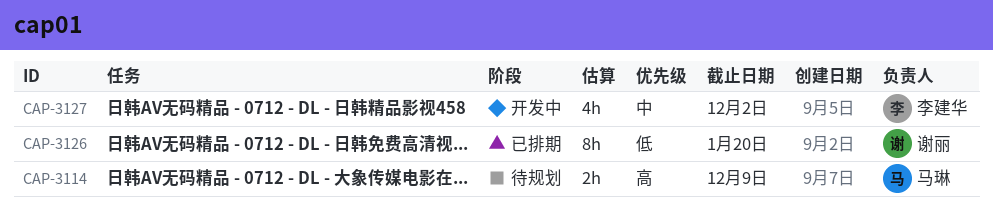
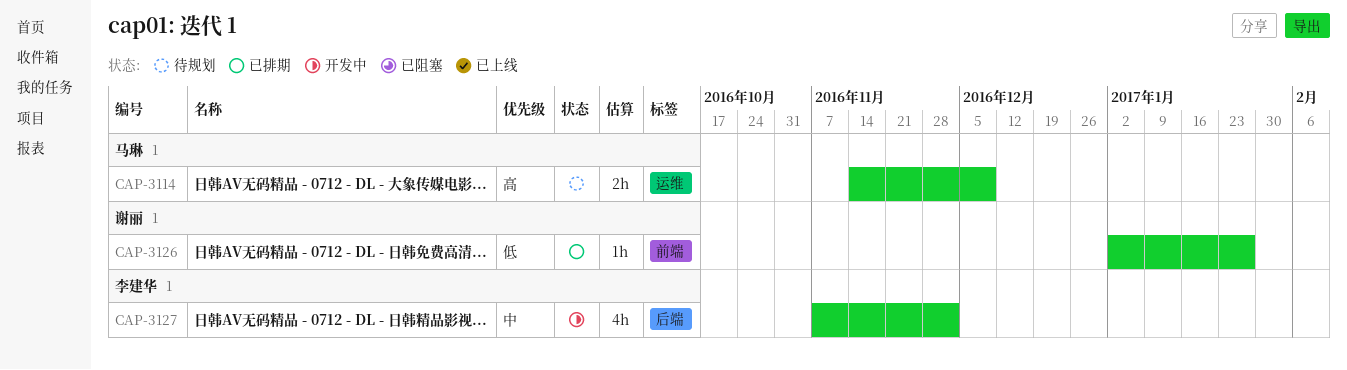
CAP-3126, estimate: 8h -> 1h
CAP-3126, due: Jan 20 -> Jan 27

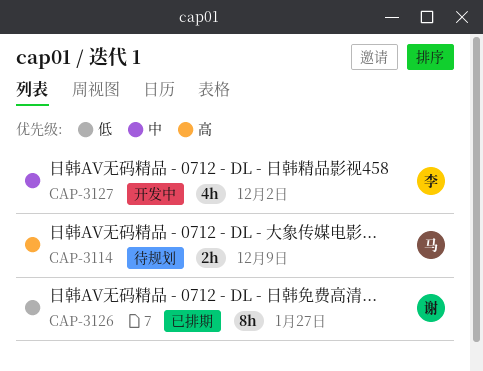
CAP-3126, estimate: 1h -> 8h

